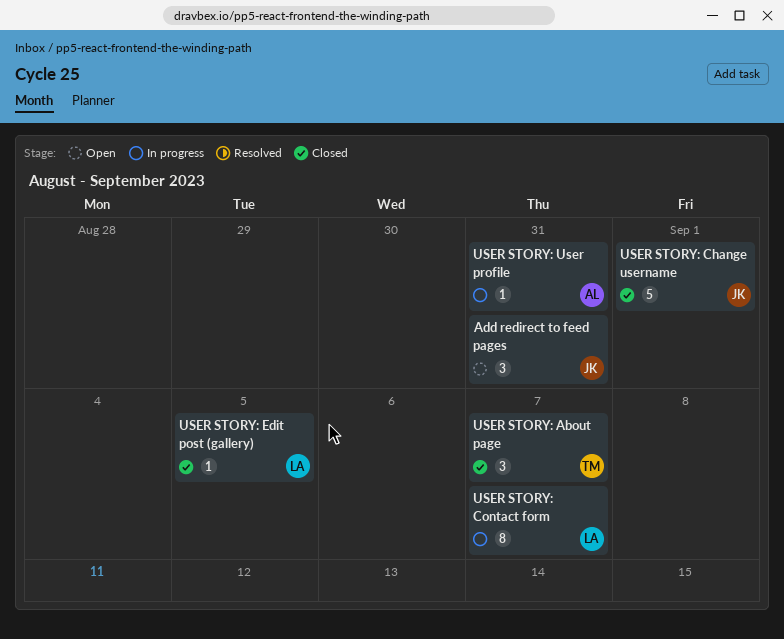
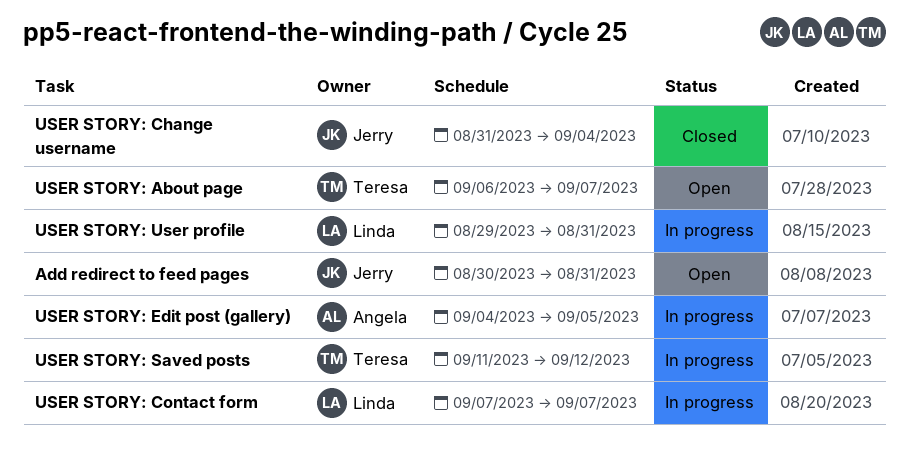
USER STORY: About page, status: Closed -> Open
USER STORY: Change username, due: Sep 1 -> Sep 4
USER STORY: Edit post (gallery), status: Closed -> In progress
USER STORY: Edit post (gallery), owner: Linda -> Angela
USER STORY: Saved posts: none -> present
USER STORY: User profile, owner: Angela -> Linda

